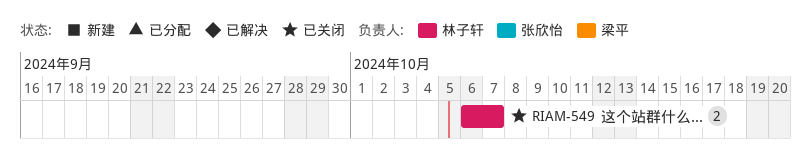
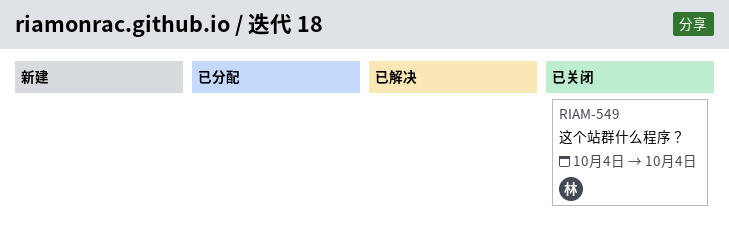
RIAM-549, start: Oct 6 -> Oct 4
RIAM-549, due: Oct 7 -> Oct 4

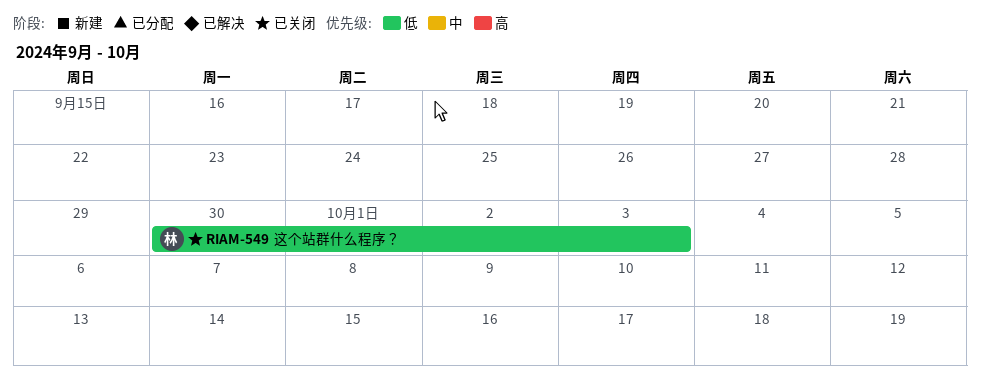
RIAM-549, start: Oct 4 -> Sep 30
RIAM-549, due: Oct 4 -> Oct 3

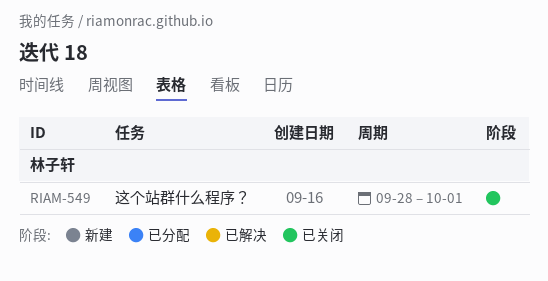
RIAM-549, start: Sep 30 -> Sep 28
RIAM-549, due: Oct 3 -> Oct 1

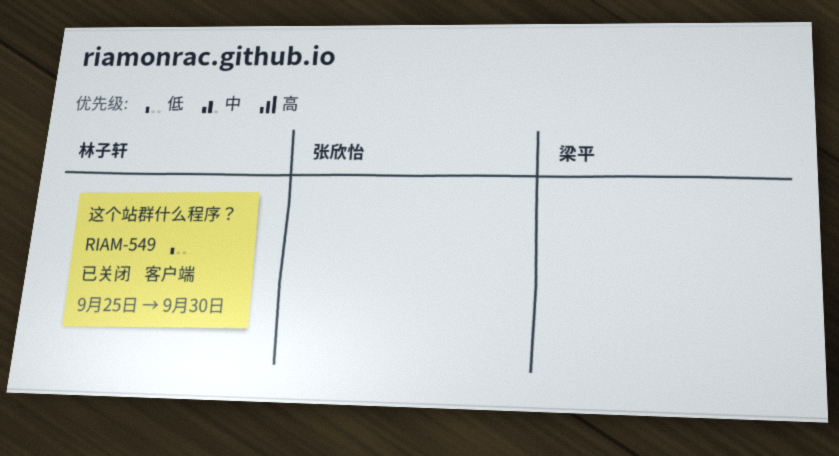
RIAM-549, start: Sep 28 -> Sep 25
RIAM-549, due: Oct 1 -> Sep 30

